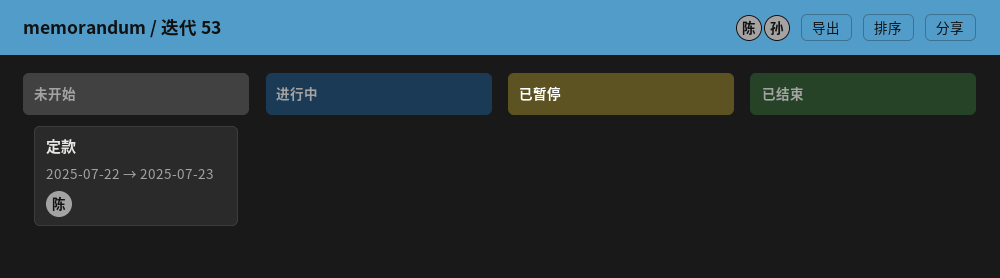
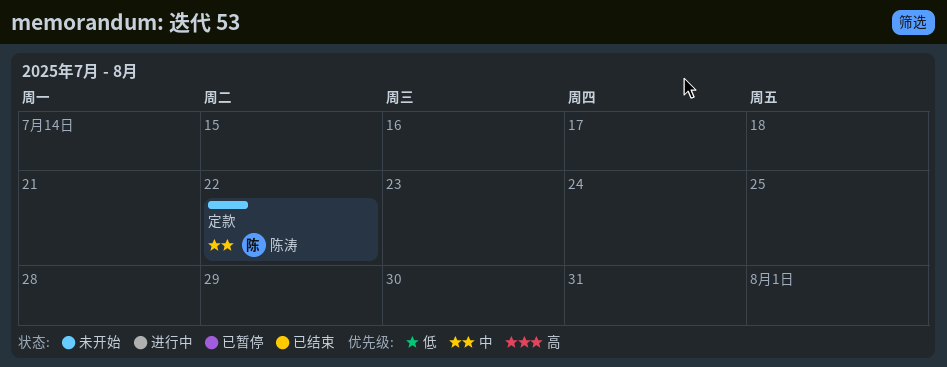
定款, due: Jul 23 -> Jul 22

